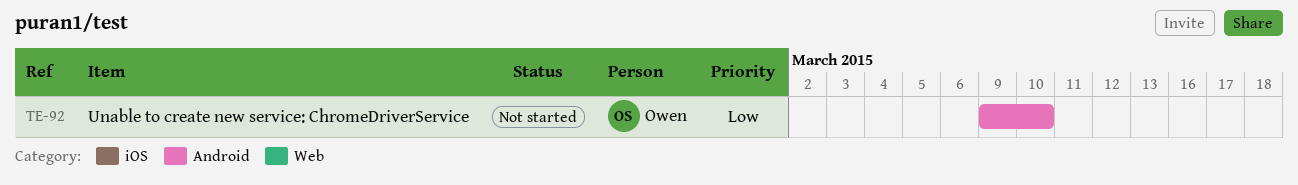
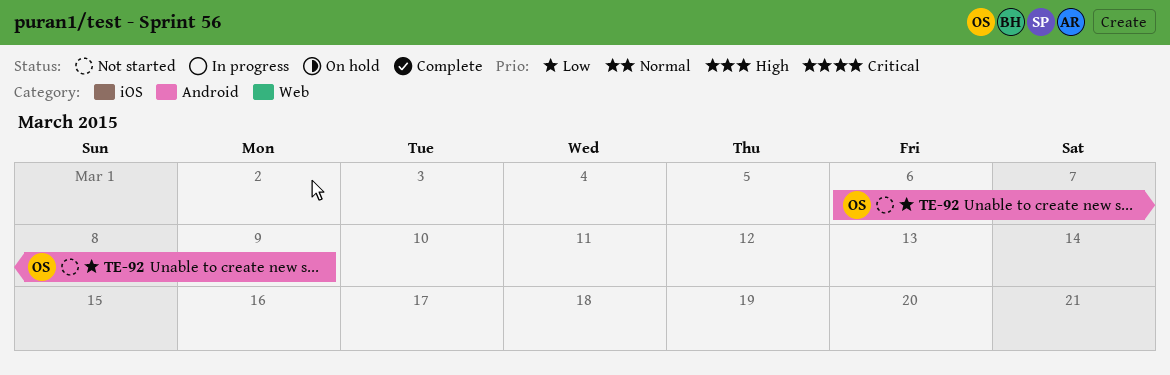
TE-92, start: Mar 9 -> Mar 6
TE-92, due: Mar 10 -> Mar 9

